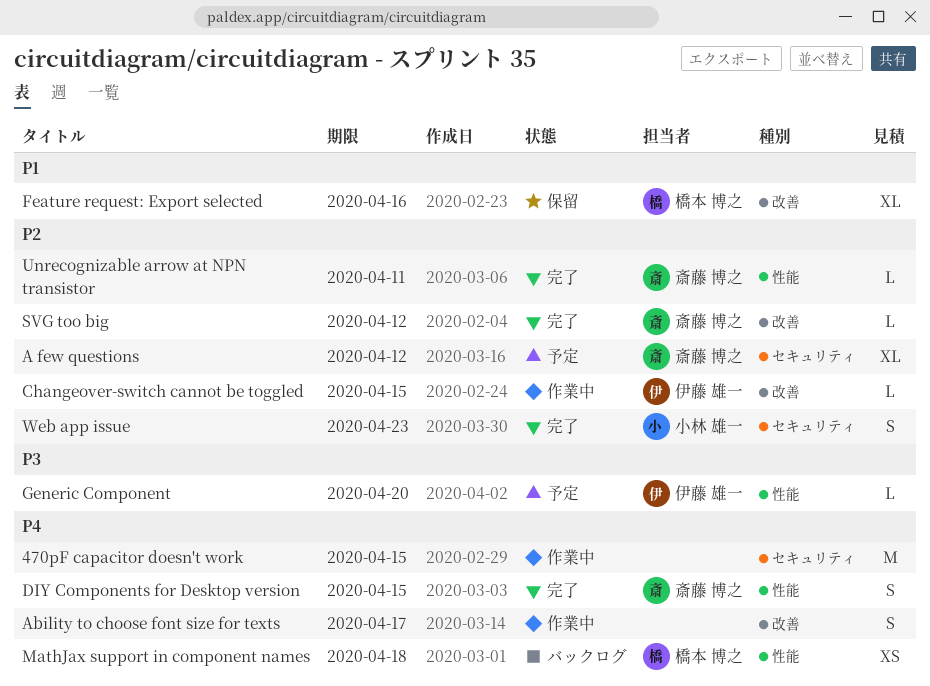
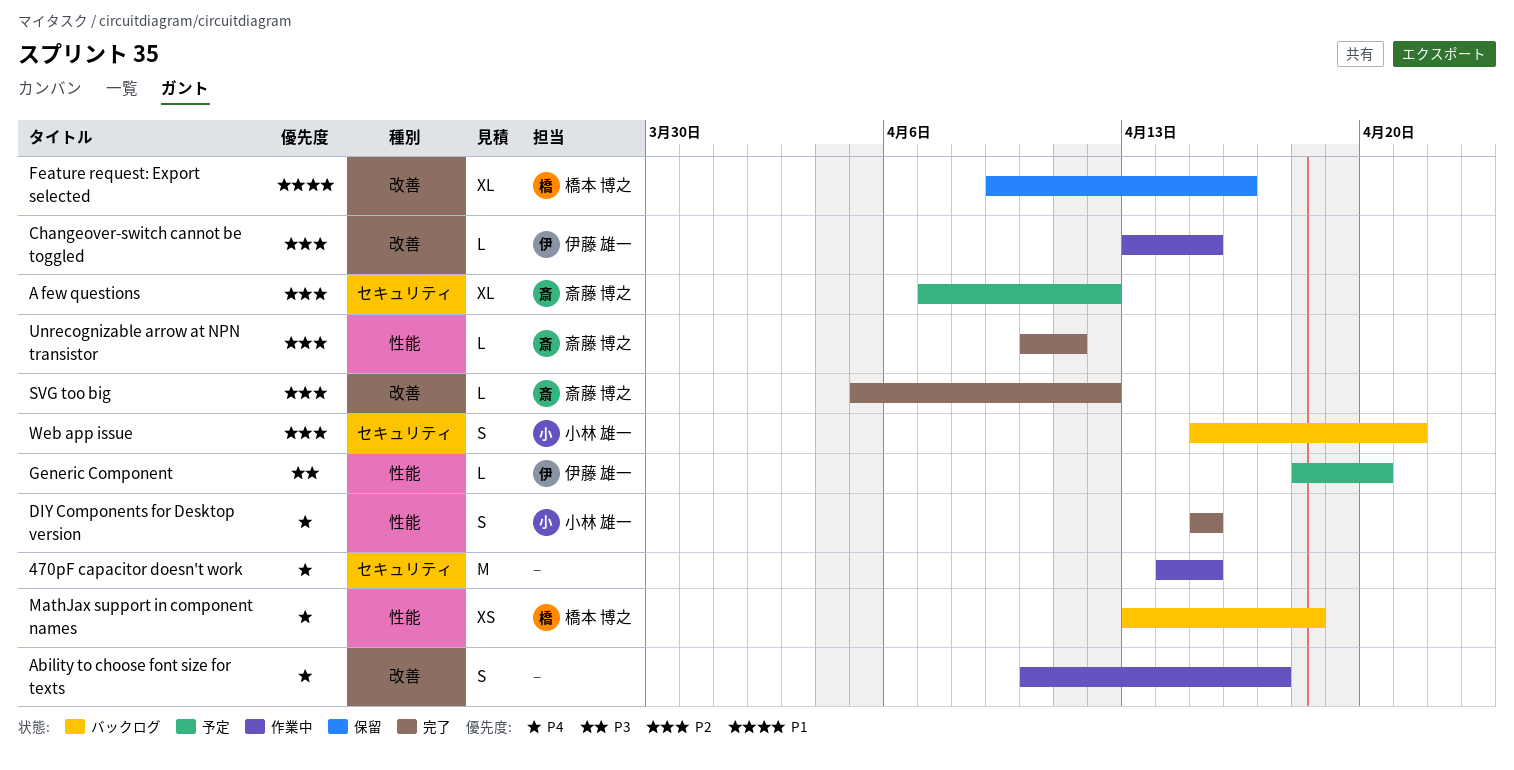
DIY Components for Desktop version, owner: 斎藤 博之 -> 小林 雄一
Web app issue, status: 完了 -> バックログ
Web app issue, due: Apr 23 -> Apr 21

